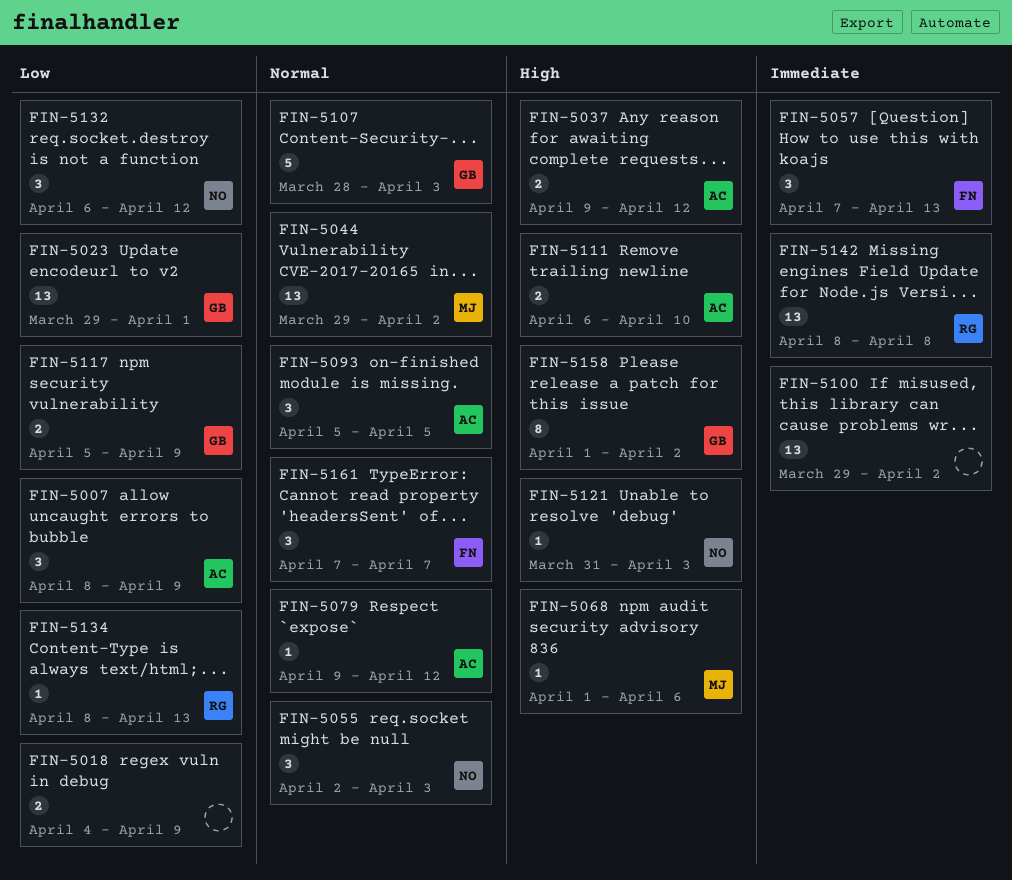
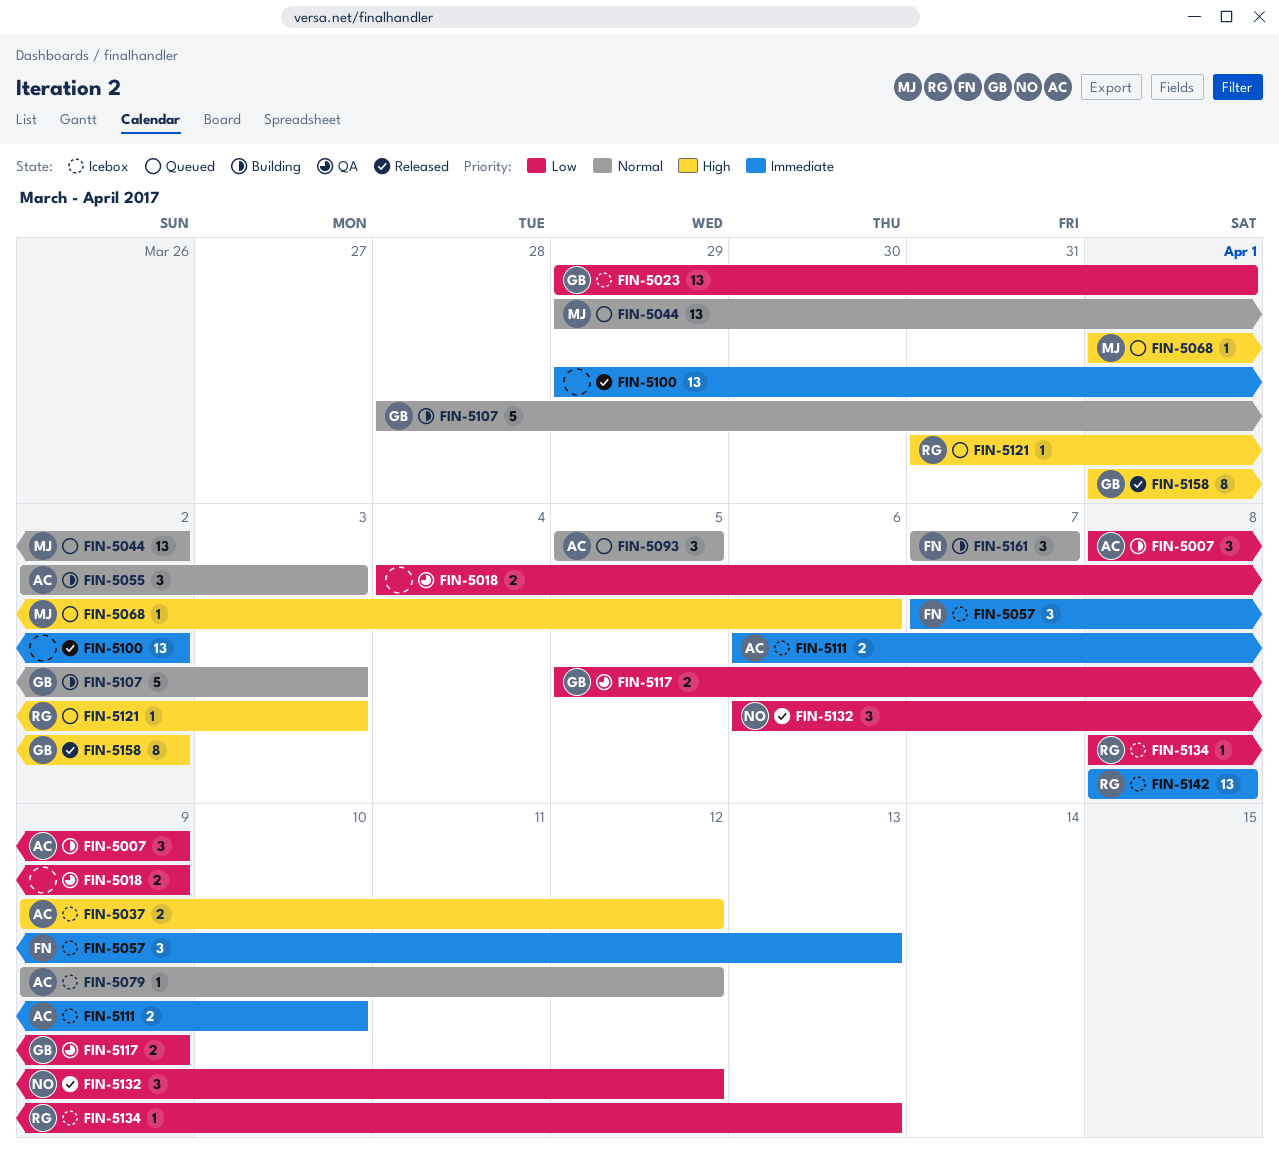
FIN-5055, owner: NO -> AC
FIN-5111, priority: High -> Immediate
FIN-5121, owner: NO -> RG

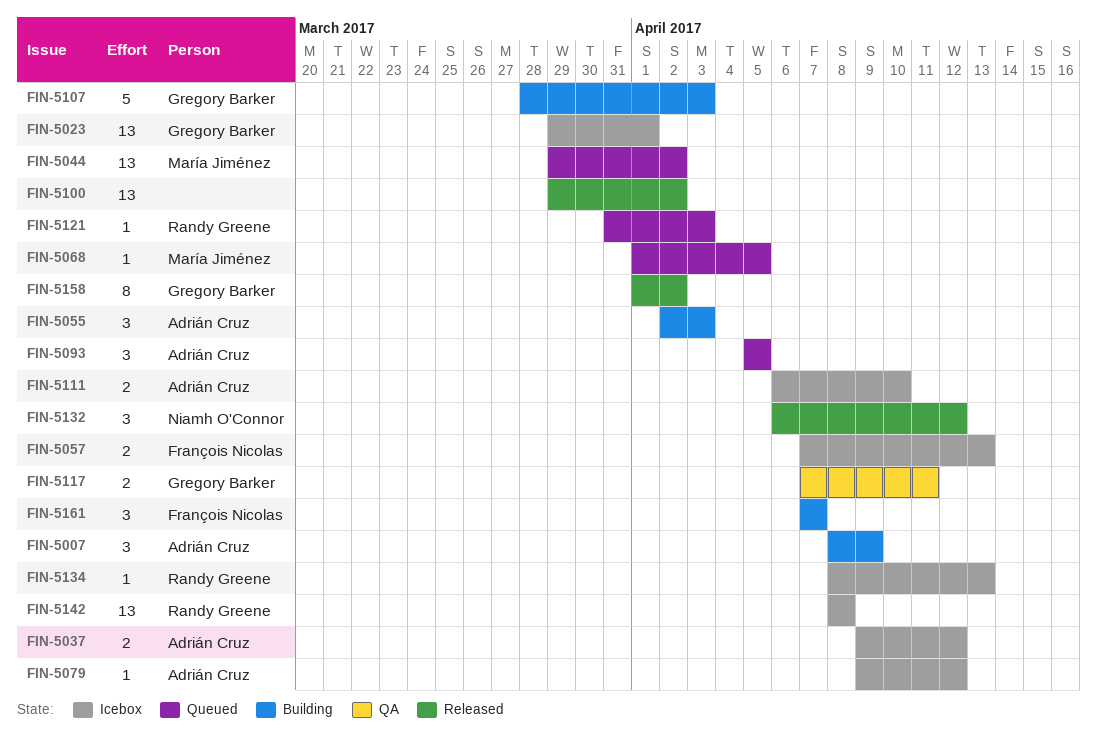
FIN-5018: present -> none
FIN-5057, estimate: 3 -> 2
FIN-5068, due: Apr 6 -> Apr 5
FIN-5117, start: Apr 5 -> Apr 7
FIN-5117, due: Apr 9 -> Apr 11

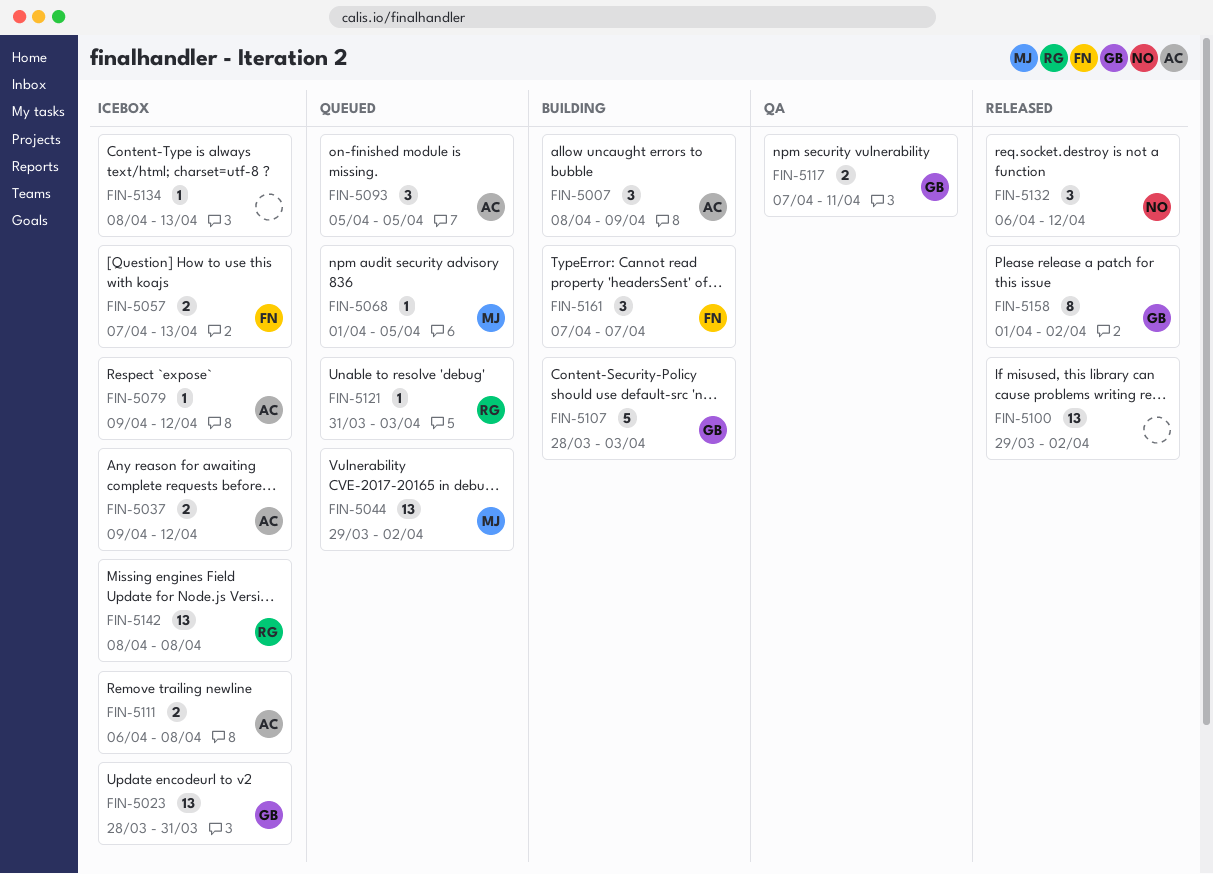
FIN-5023, start: Mar 29 -> Mar 28
FIN-5023, due: Apr 1 -> Mar 31
FIN-5055: present -> none
FIN-5111, due: Apr 10 -> Apr 8
FIN-5134, owner: Randy Greene -> none

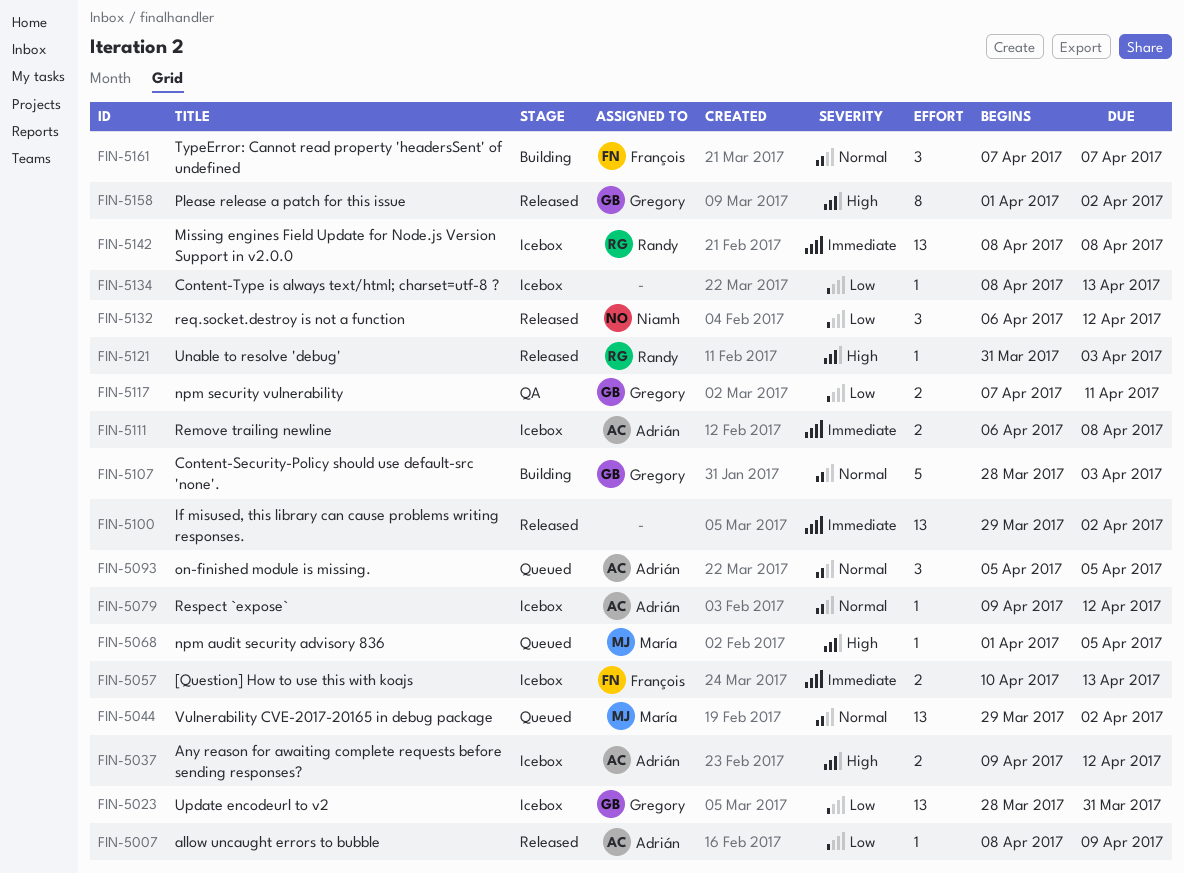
FIN-5007, status: Building -> Released
FIN-5007, estimate: 3 -> 1
FIN-5057, start: Apr 7 -> Apr 10
FIN-5121, status: Queued -> Released

